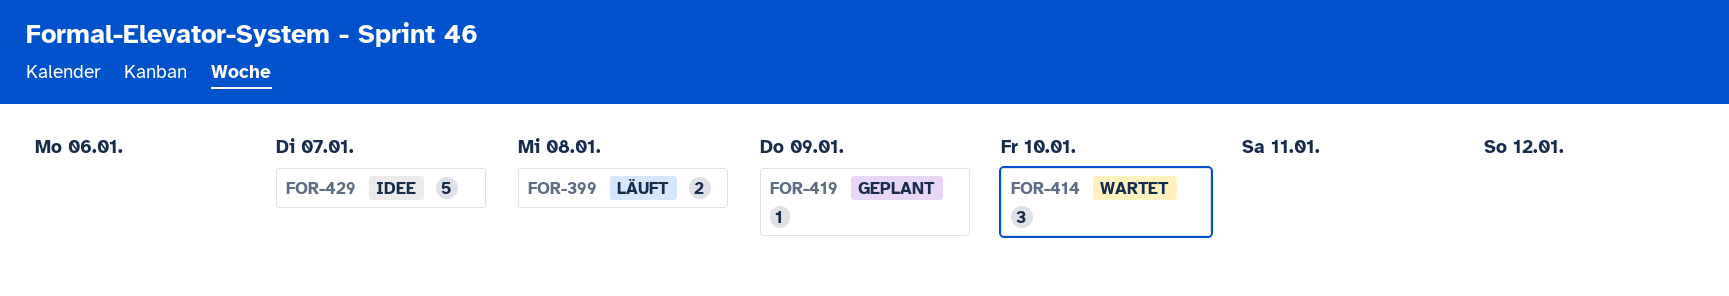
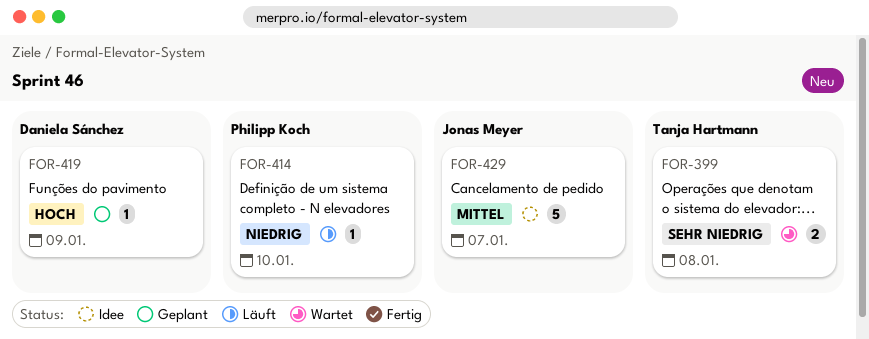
FOR-399, status: Läuft -> Wartet
FOR-414, status: Wartet -> Läuft
FOR-414, estimate: 3 -> 1

